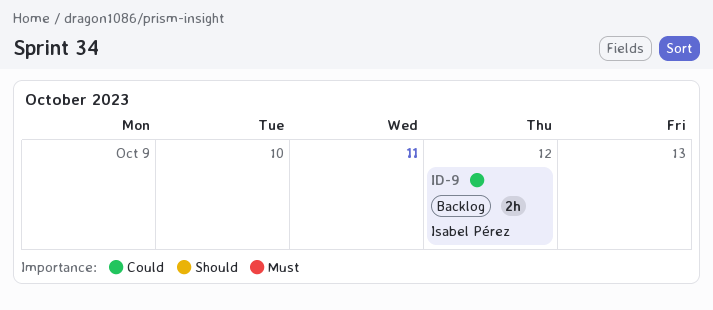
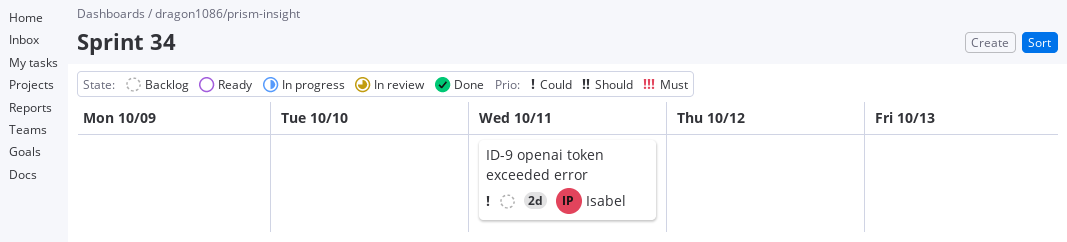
ID-9, estimate: 2h -> 2d
ID-9, due: Oct 12 -> Oct 11

